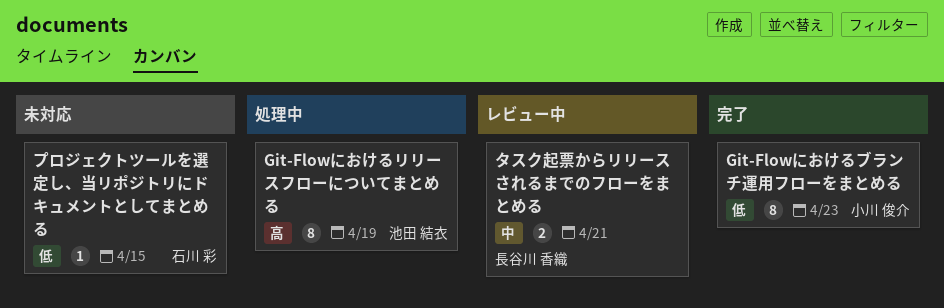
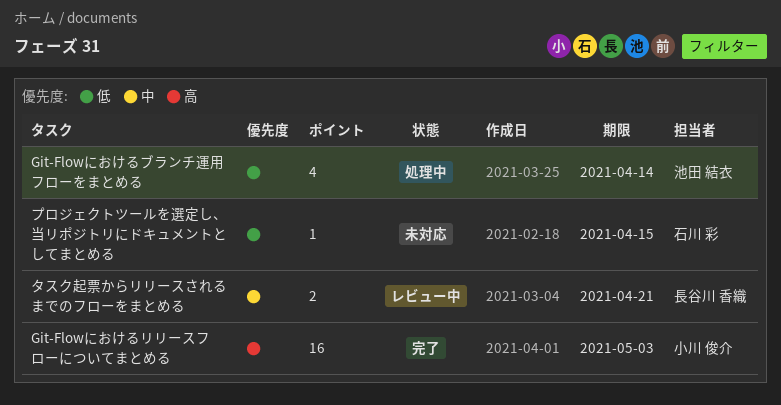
Git-Flowにおけるブランチ運用フローをまとめる, status: 完了 -> 処理中
Git-Flowにおけるブランチ運用フローをまとめる, owner: 小川 俊介 -> 池田 結衣
Git-Flowにおけるブランチ運用フローをまとめる, estimate: 8 -> 4
Git-Flowにおけるブランチ運用フローをまとめる, due: Apr 23 -> Apr 14
Git-Flowにおけるリリースフローについてまとめる, status: 処理中 -> 完了
Git-Flowにおけるリリースフローについてまとめる, owner: 池田 結衣 -> 小川 俊介
Git-Flowにおけるリリースフローについてまとめる, estimate: 8 -> 16
Git-Flowにおけるリリースフローについてまとめる, due: Apr 19 -> May 3

